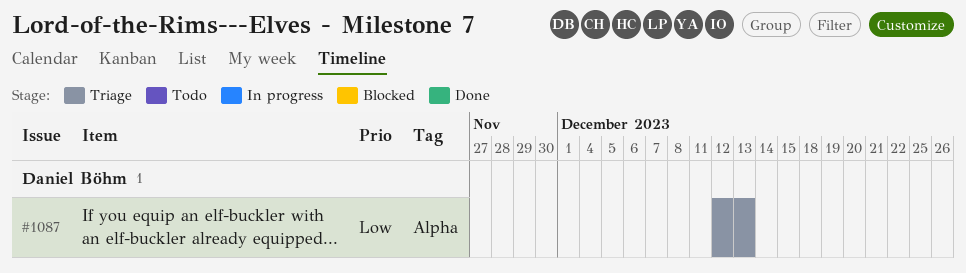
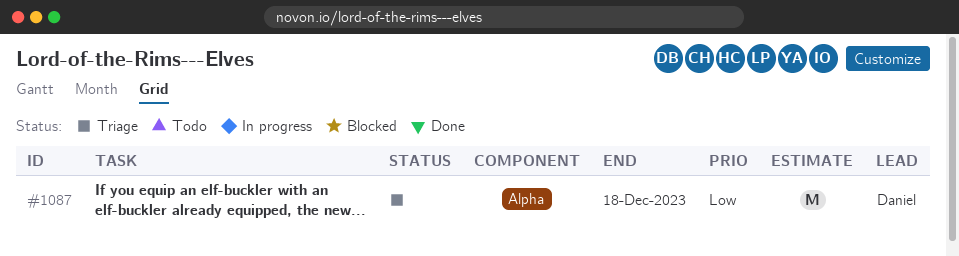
#1087, due: Dec 13 -> Dec 18

